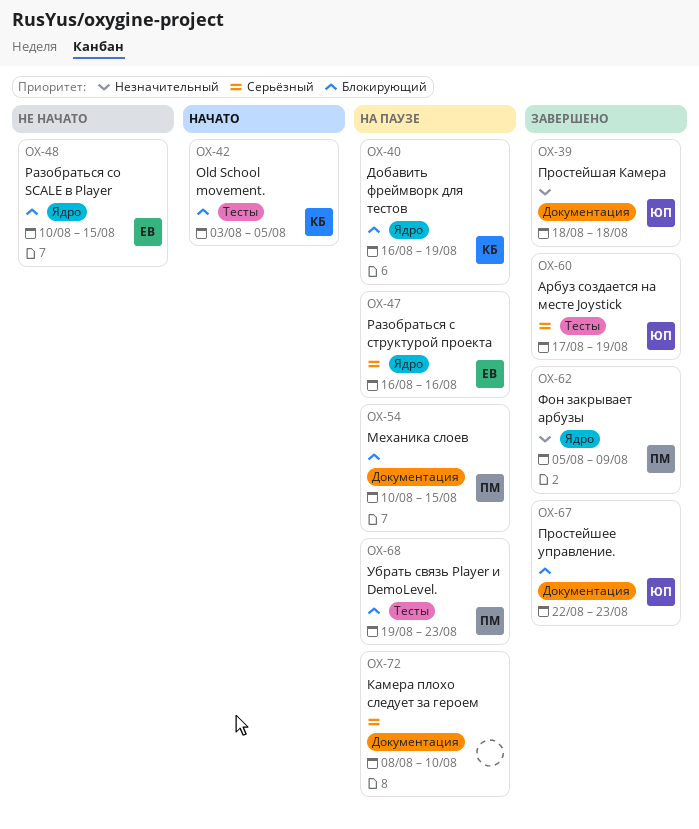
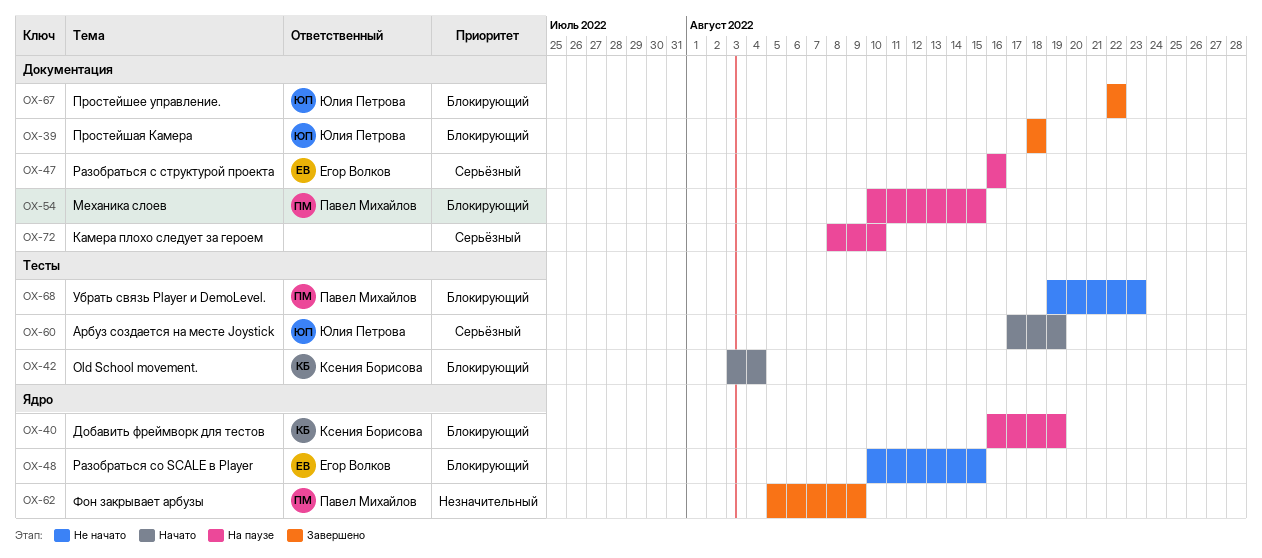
OX-39, priority: Незначительный -> Блокирующий
OX-42, due: Aug 5 -> Aug 4
OX-47, label: Ядро -> Документация
OX-60, status: Завершено -> Начато
OX-67, due: Aug 23 -> Aug 22
OX-68, status: На паузе -> Не начато

